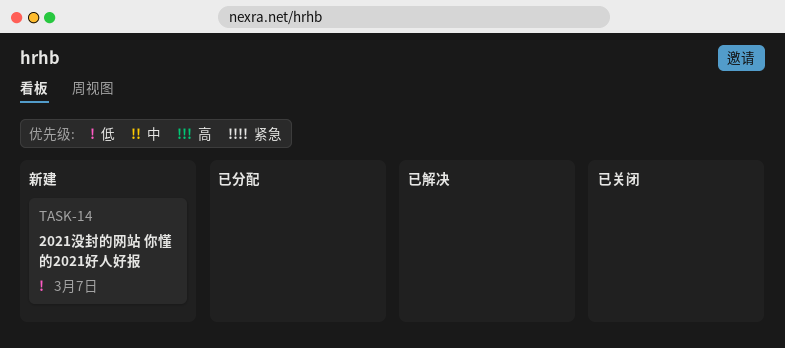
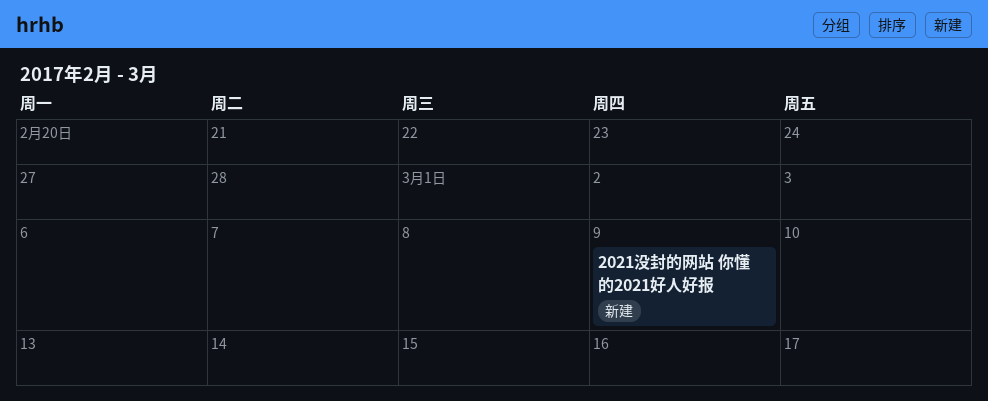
2021没封的网站 你懂的2021好人好报, due: Mar 7 -> Mar 9

